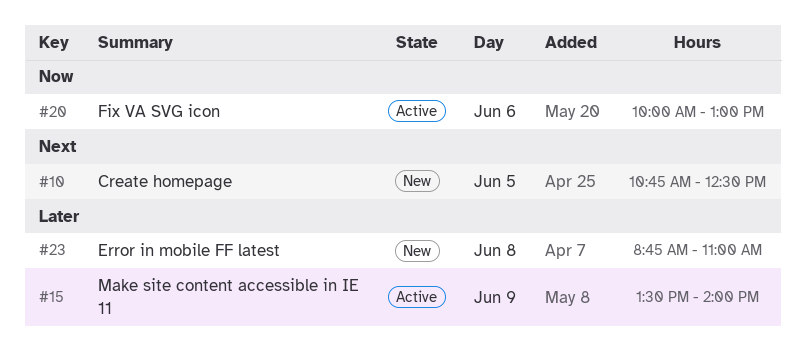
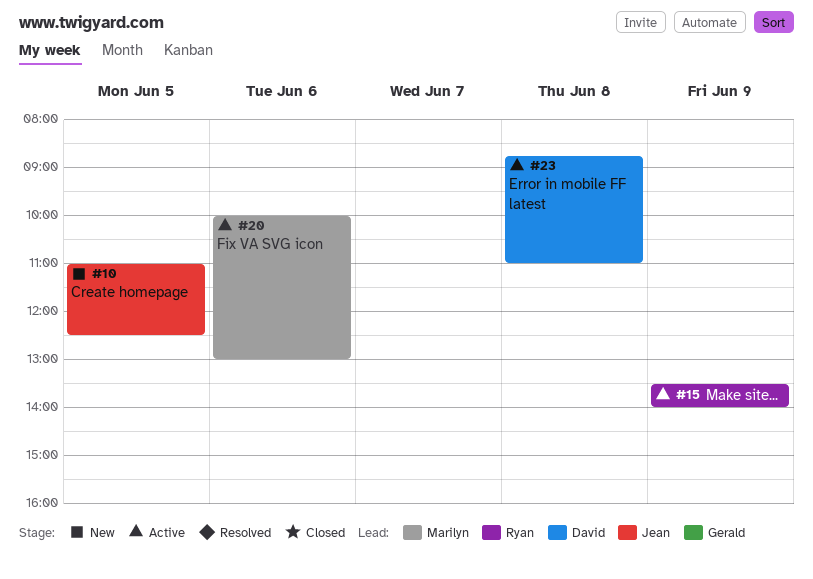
#10, begins: 10:45 -> 11:00
#23, status: New -> Active

